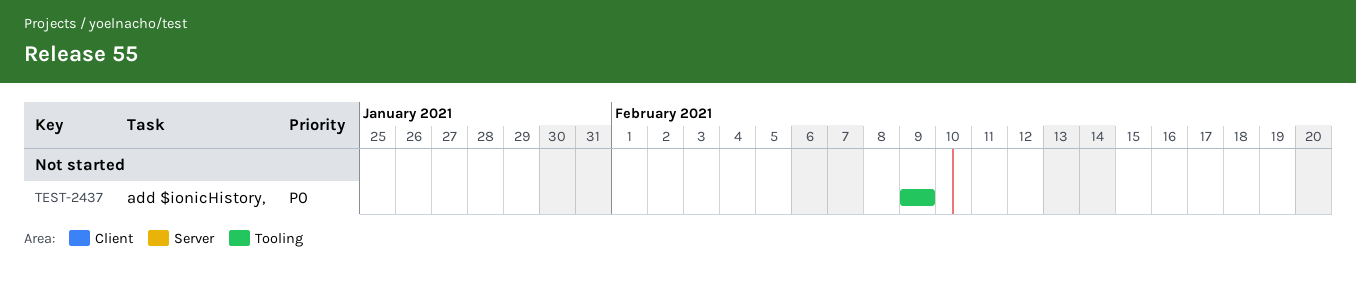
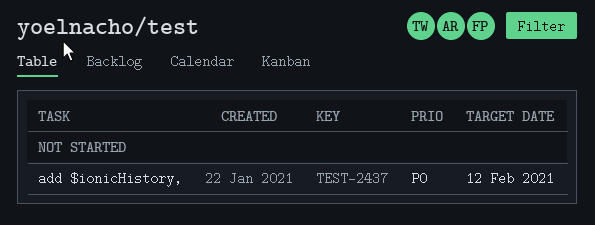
TEST-2437, due: Feb 9 -> Feb 12

